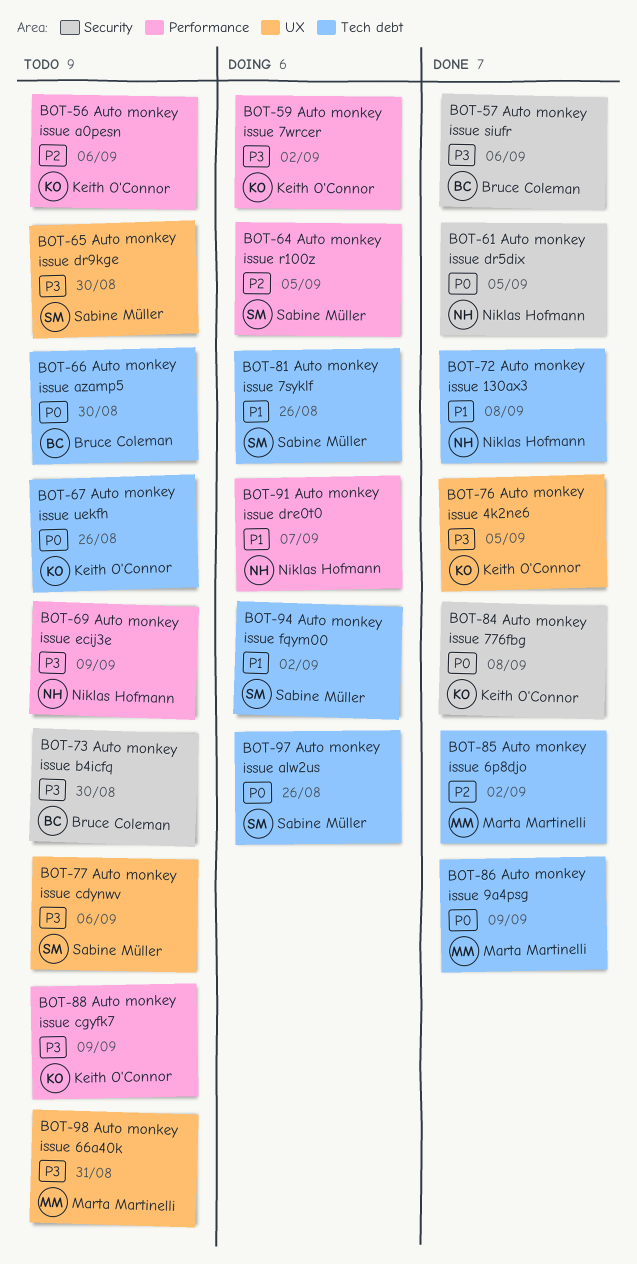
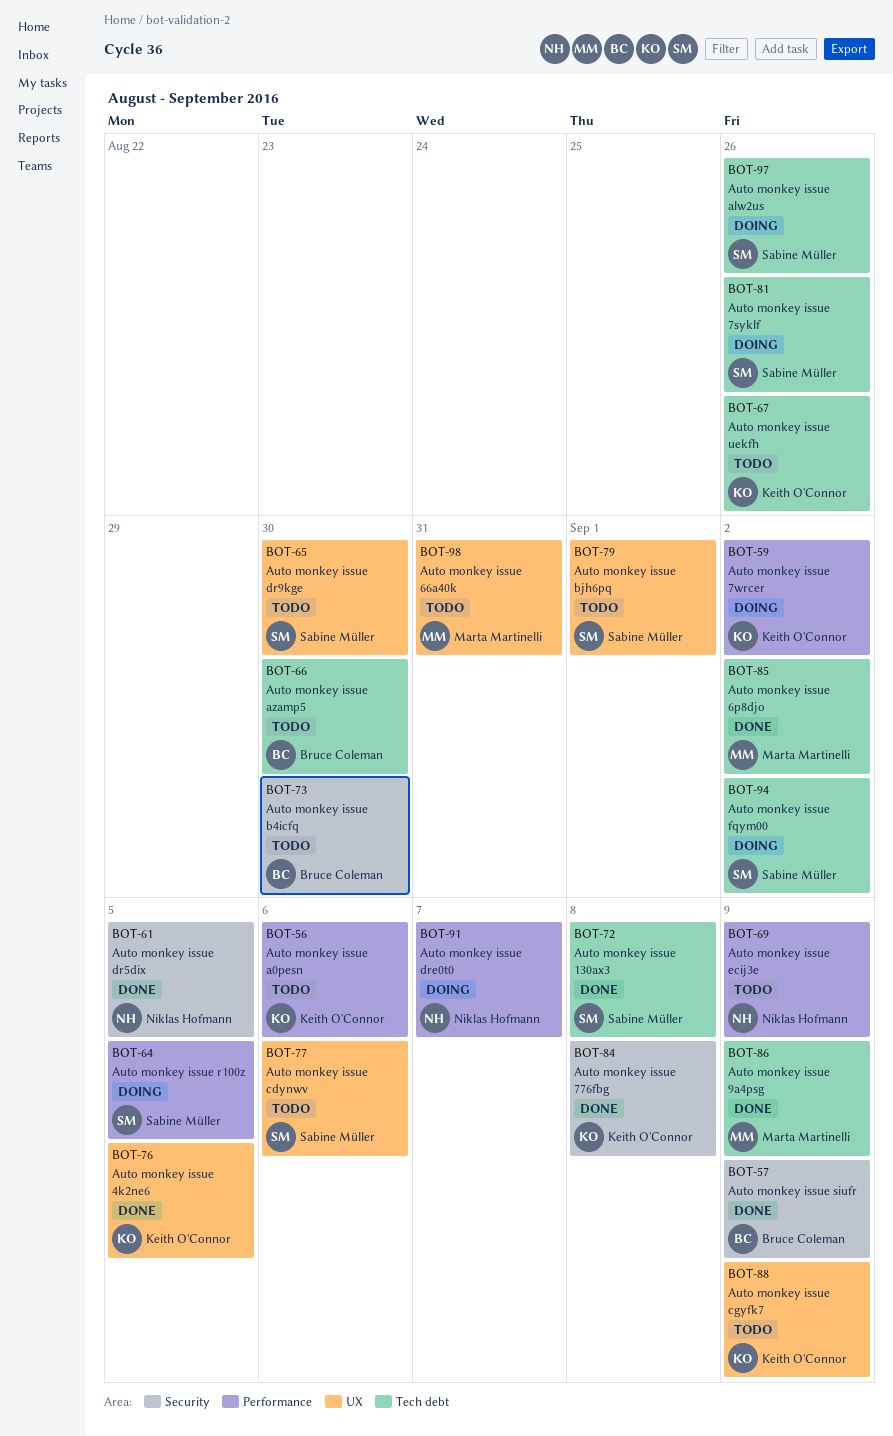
BOT-57, due: Sep 6 -> Sep 9
BOT-72, owner: Niklas Hofmann -> Sabine Müller
BOT-79: none -> present
BOT-88, label: Performance -> UX

